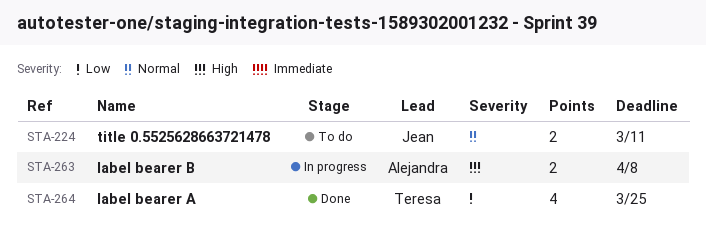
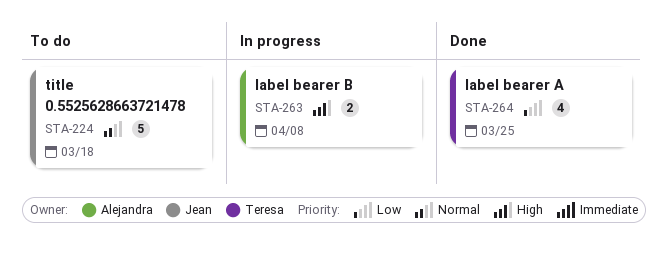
STA-224, estimate: 2 -> 5
STA-224, due: Mar 11 -> Mar 18

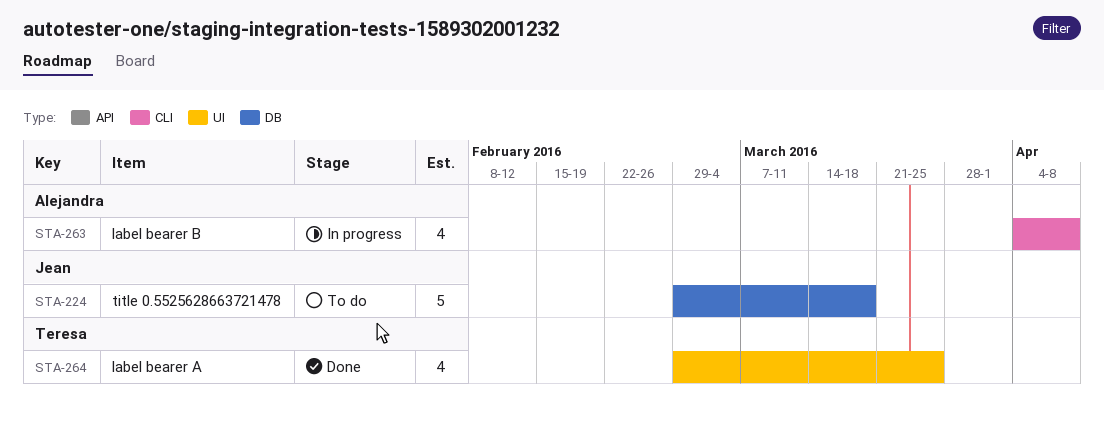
STA-263, estimate: 2 -> 4

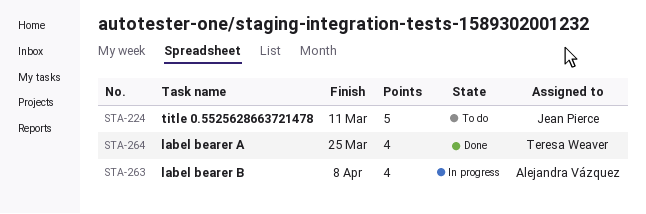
STA-224, due: Mar 18 -> Mar 11

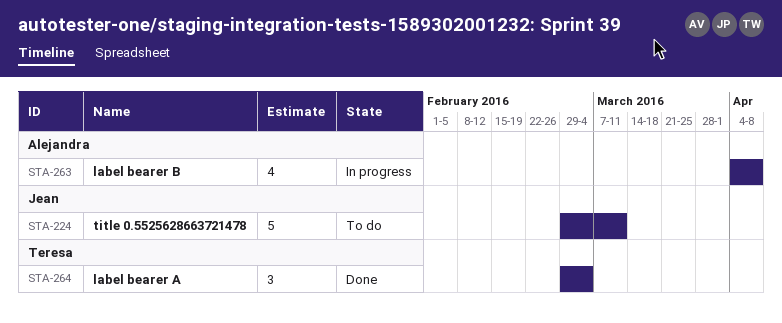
STA-264, estimate: 4 -> 3
STA-264, due: Mar 25 -> Mar 4

